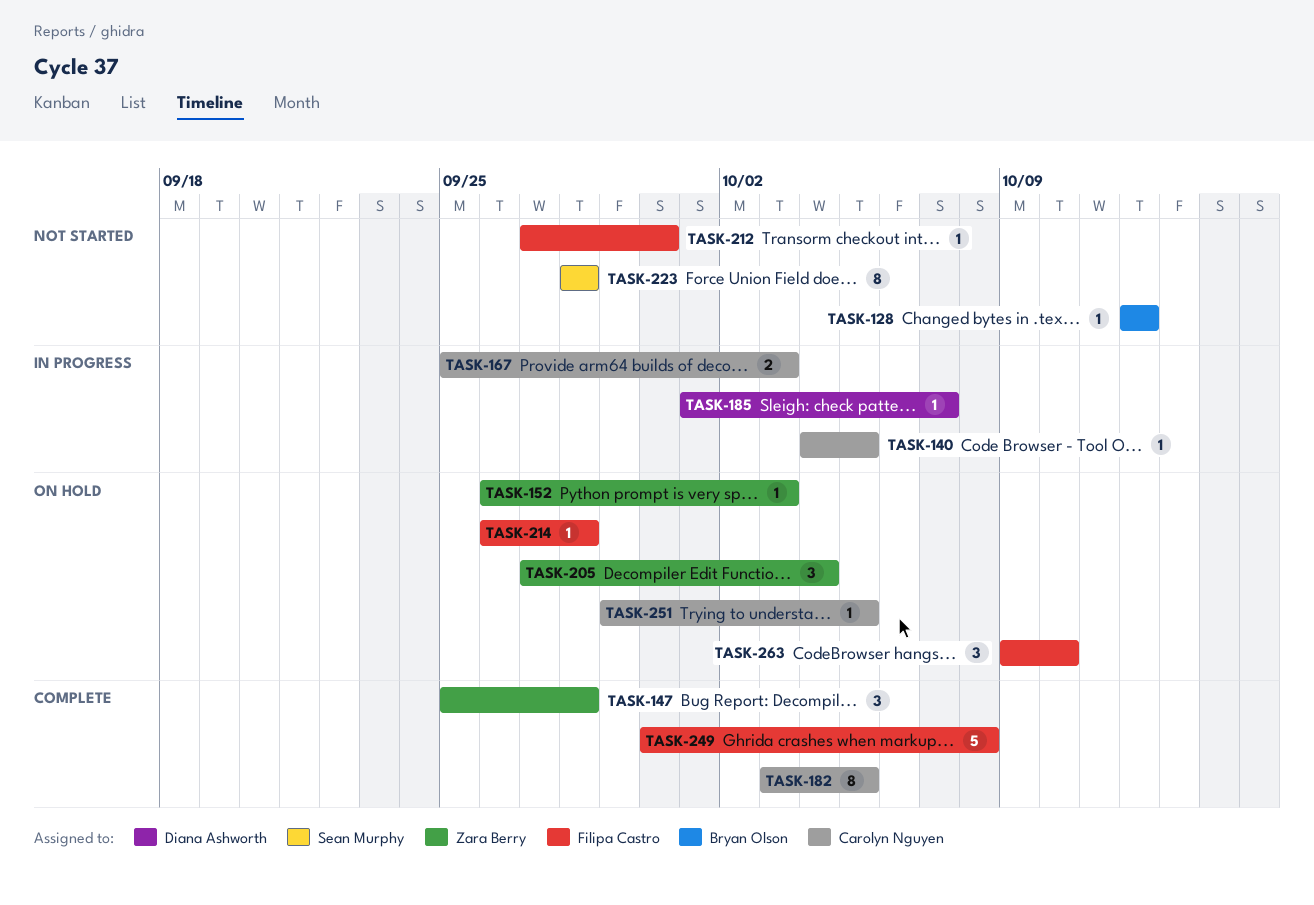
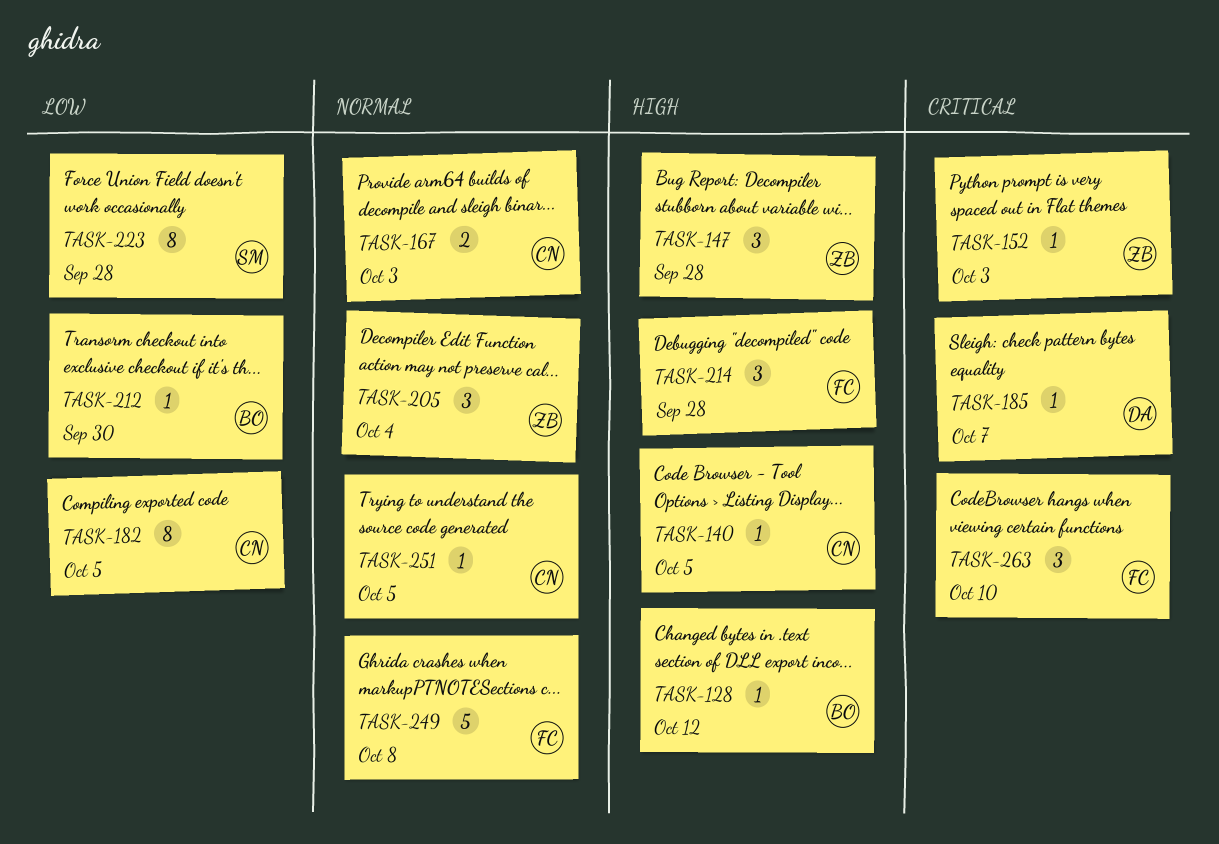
TASK-212, owner: Filipa Castro -> Bryan Olson
TASK-214, estimate: 1 -> 3

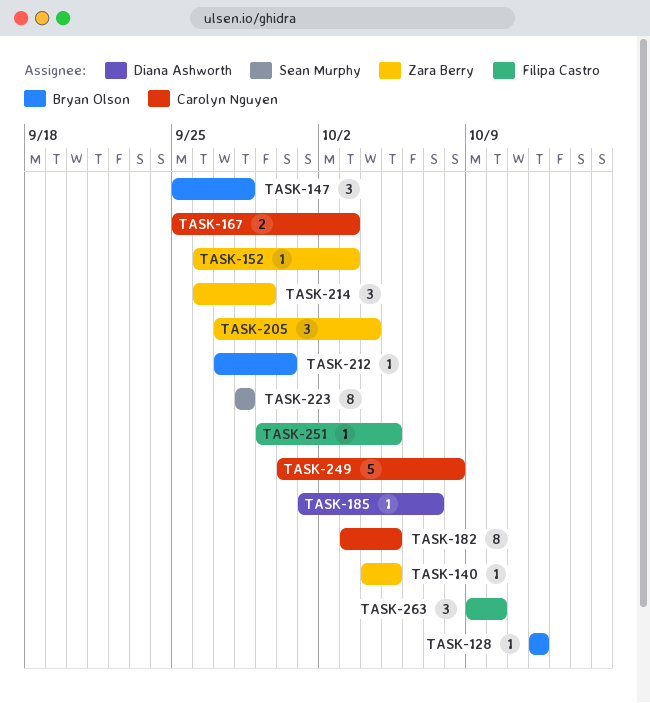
TASK-140, owner: Carolyn Nguyen -> Zara Berry
TASK-147, owner: Zara Berry -> Bryan Olson
TASK-214, owner: Filipa Castro -> Zara Berry
TASK-214, due: Sep 28 -> Sep 29
TASK-249, owner: Filipa Castro -> Carolyn Nguyen
TASK-251, owner: Carolyn Nguyen -> Filipa Castro

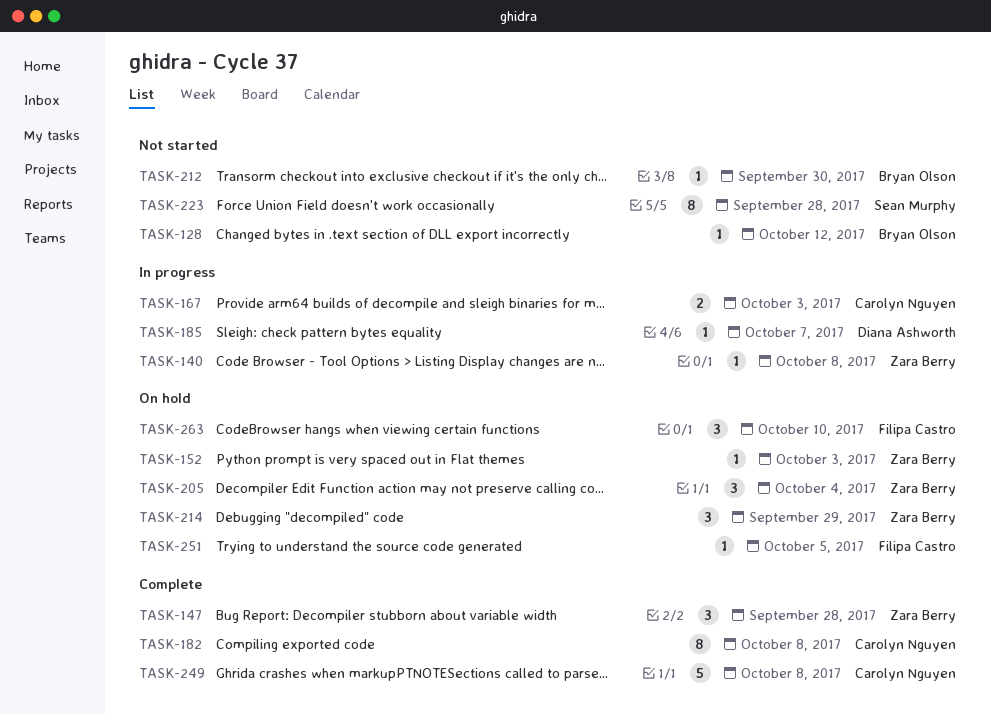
TASK-140, due: Oct 5 -> Oct 8
TASK-147, owner: Bryan Olson -> Zara Berry
TASK-182, due: Oct 5 -> Oct 8

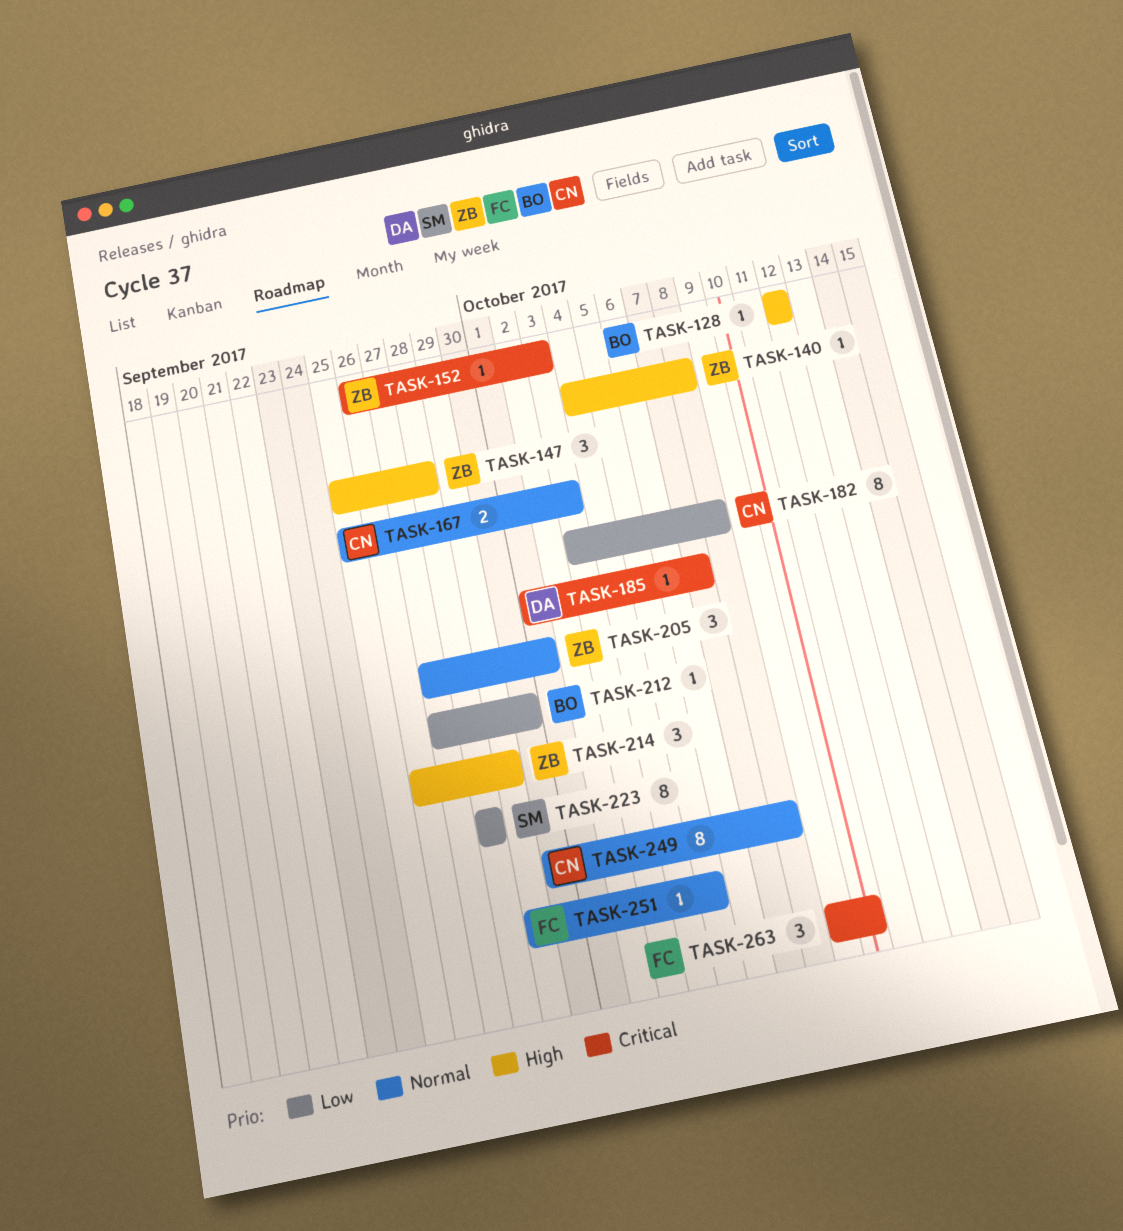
TASK-205, due: Oct 4 -> Oct 1
TASK-249, estimate: 5 -> 8

